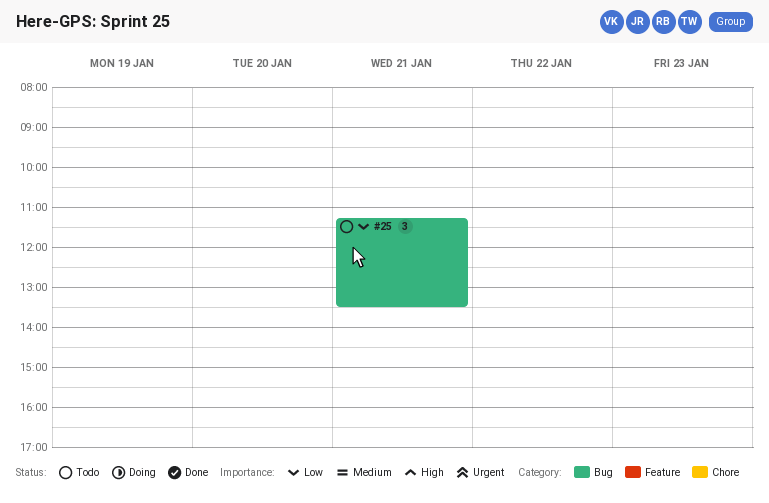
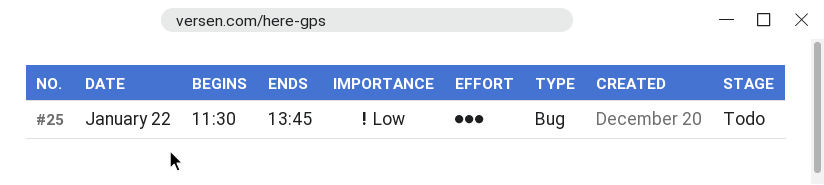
#25, day: Jan 21 -> Jan 22
#25, begins: 11:15 -> 11:30
#25, ends: 13:30 -> 13:45

